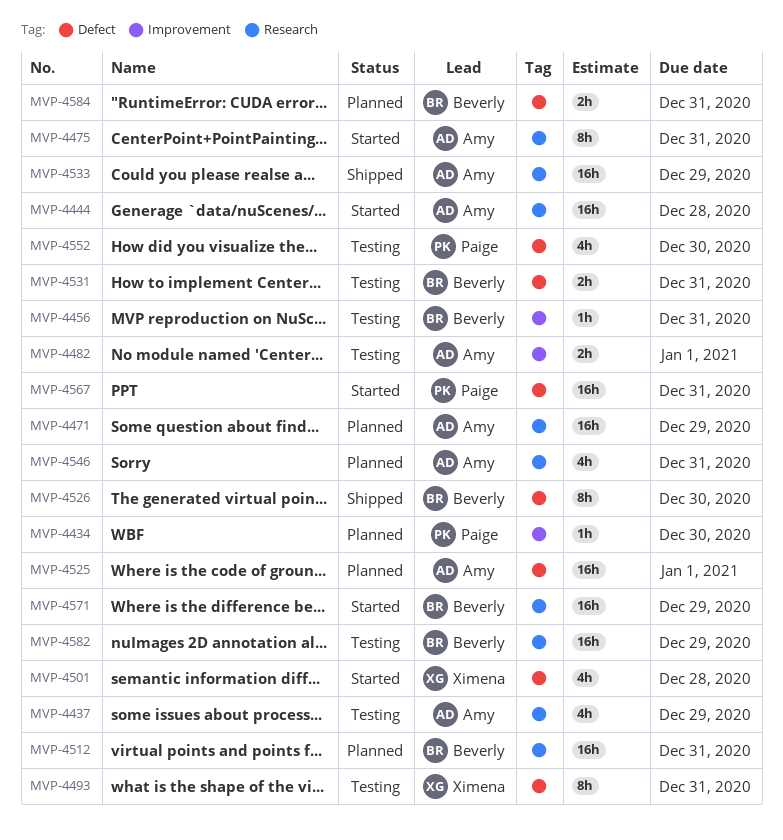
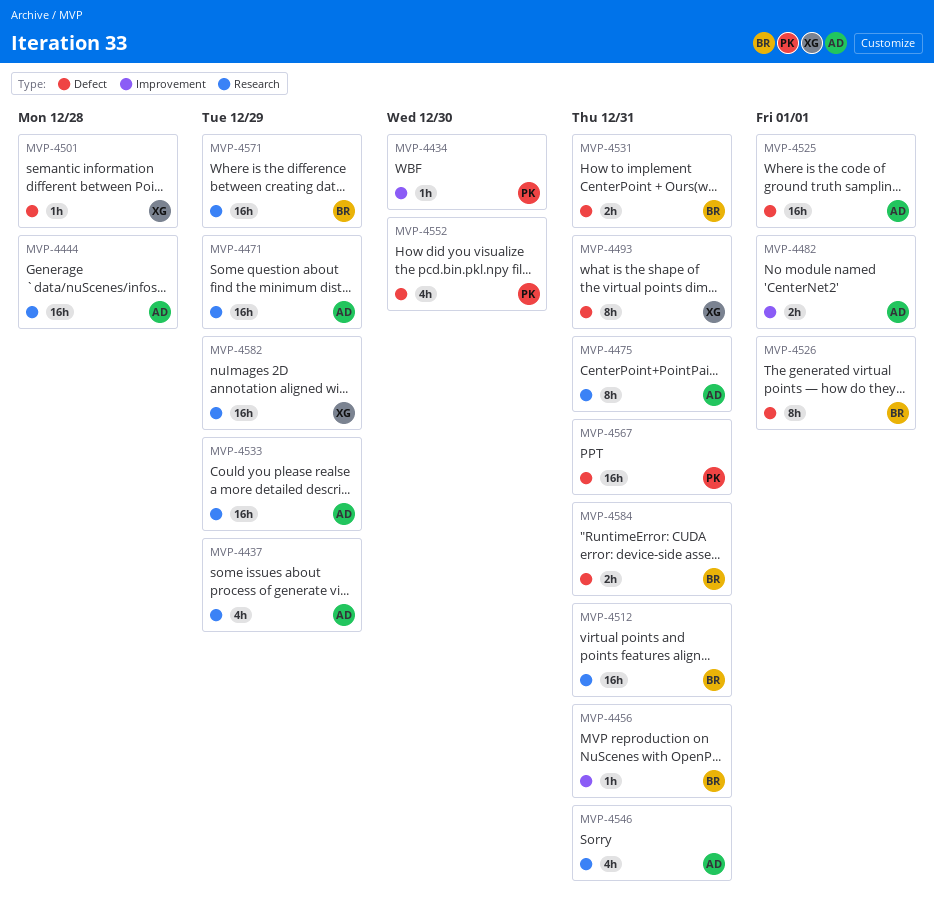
MVP-4501, estimate: 4h -> 1h
MVP-4526, due: Dec 30 -> Jan 1
MVP-4582, owner: Beverly -> Ximena

